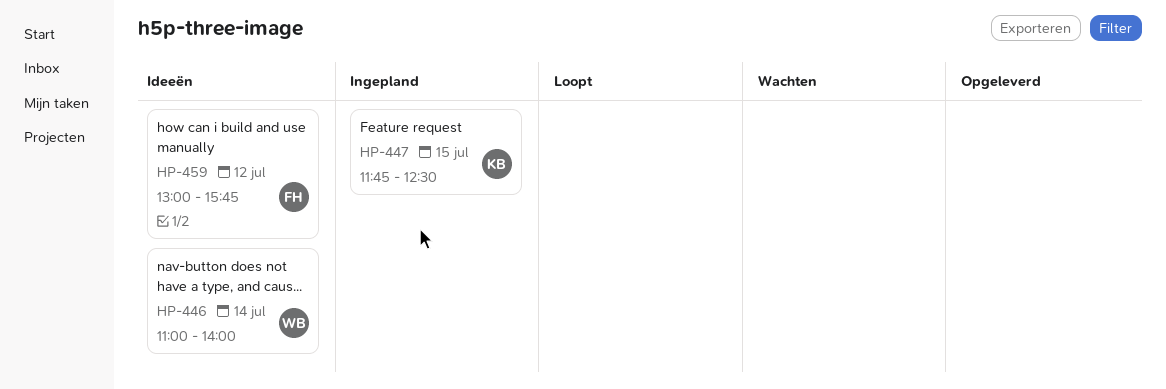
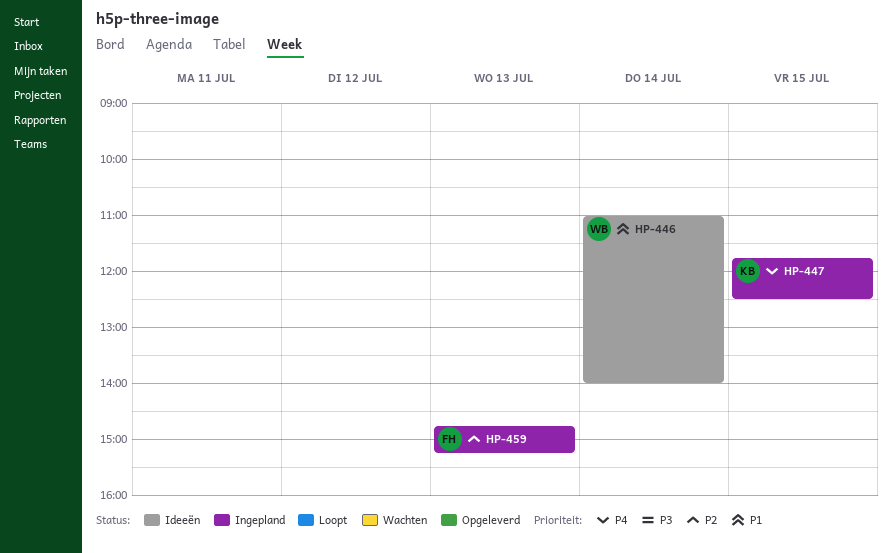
HP-459, status: Ideeën -> Ingepland
HP-459, day: Jul 12 -> Jul 13
HP-459, begins: 13:00 -> 14:45
HP-459, ends: 15:45 -> 15:15

